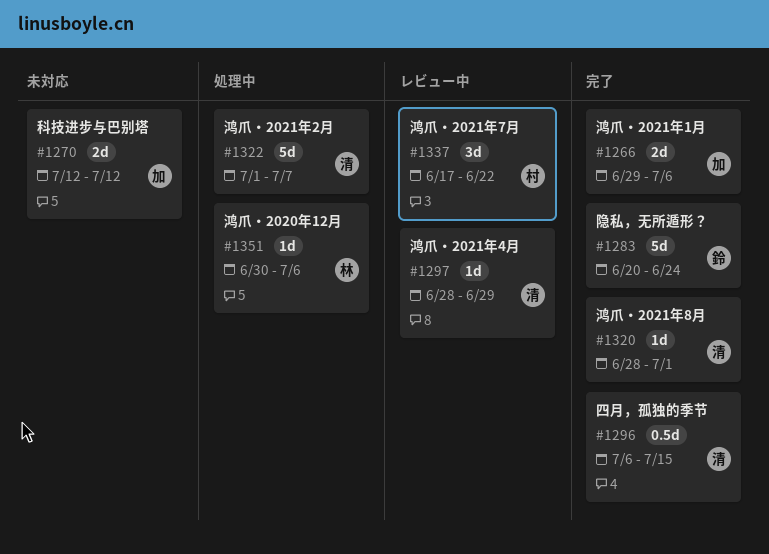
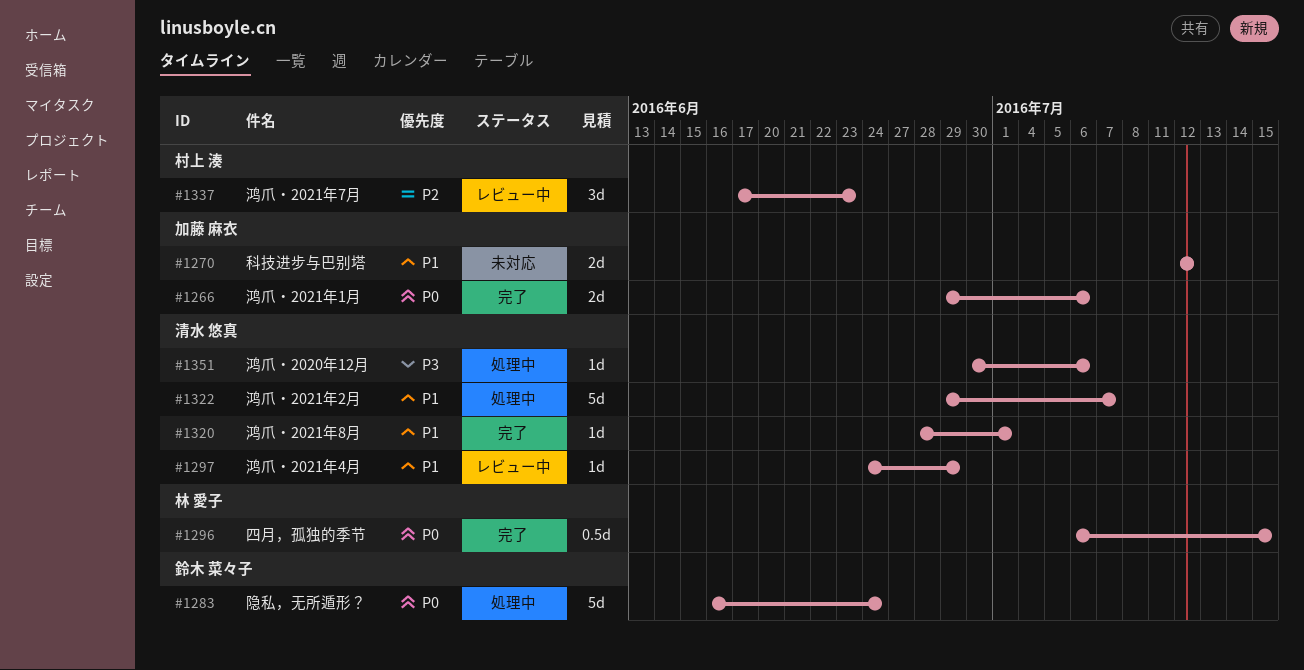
#1283, status: 完了 -> 処理中
#1283, start: Jun 20 -> Jun 16
#1296, owner: 清水 悠真 -> 林 愛子
#1297, start: Jun 28 -> Jun 24
#1322, start: Jul 1 -> Jun 29
#1337, due: Jun 22 -> Jun 23
#1351, owner: 林 愛子 -> 清水 悠真

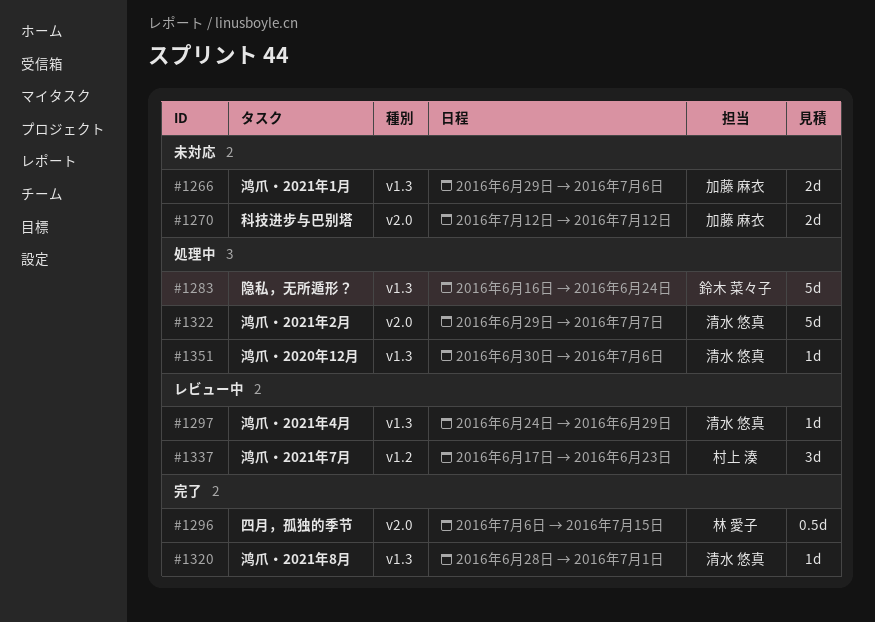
#1266, status: 完了 -> 未対応

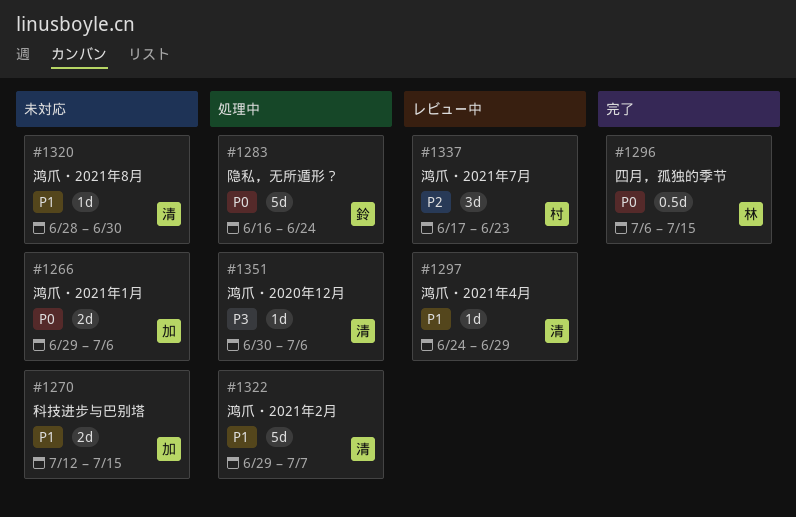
#1270, due: Jul 12 -> Jul 15
#1320, status: 完了 -> 未対応
#1320, due: Jul 1 -> Jun 30

